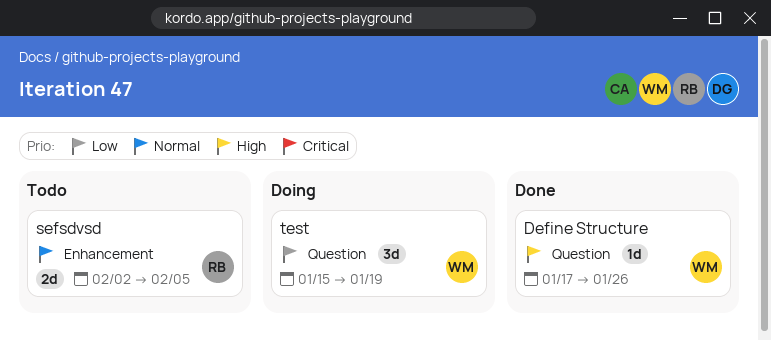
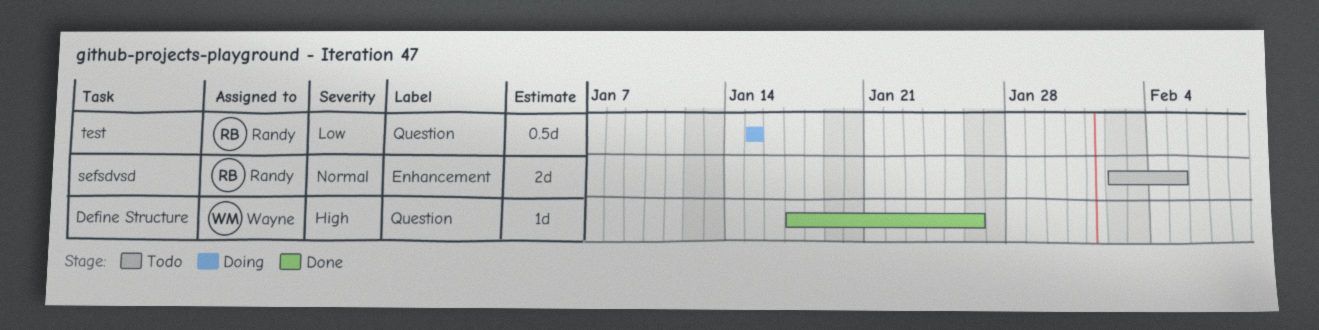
test, owner: Wayne -> Randy
test, estimate: 3d -> 0.5d
test, due: Jan 19 -> Jan 15

